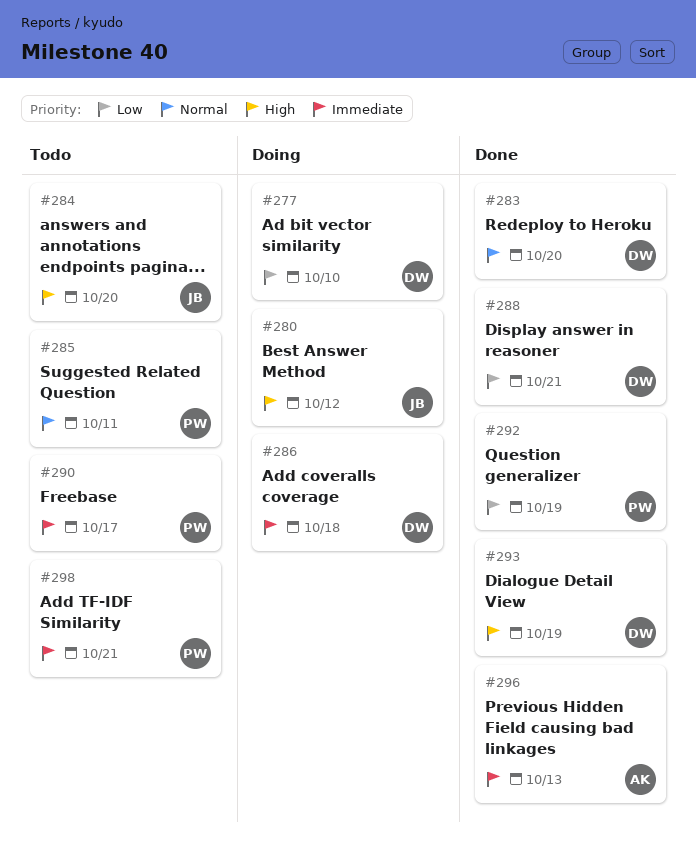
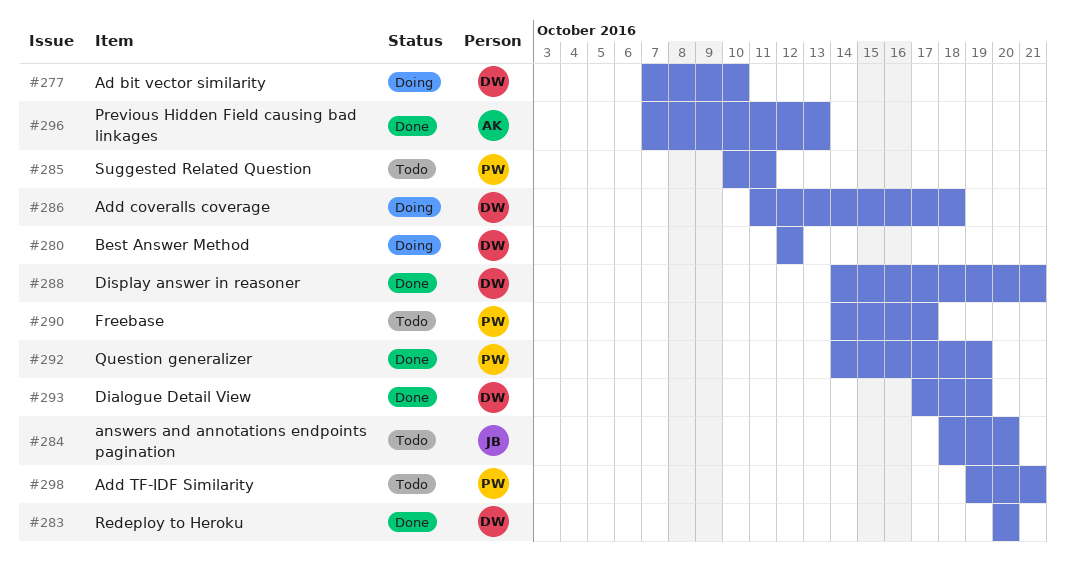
#280, owner: JB -> DW

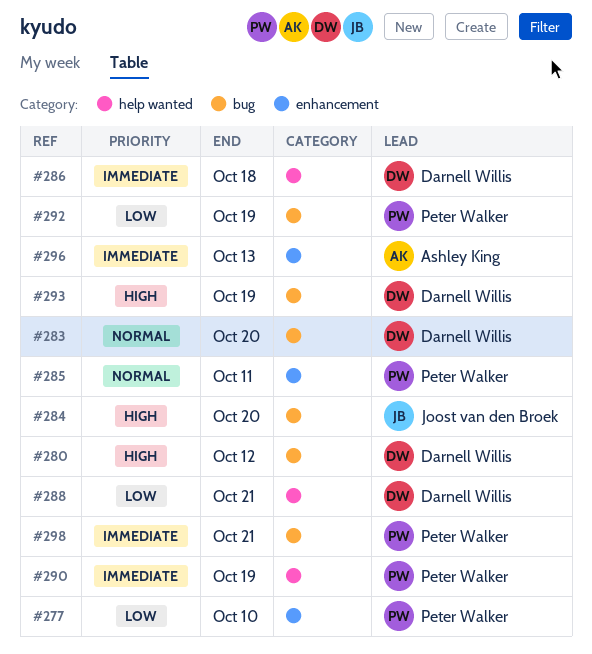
#277, owner: Darnell Willis -> Peter Walker
#290, due: Oct 17 -> Oct 19

